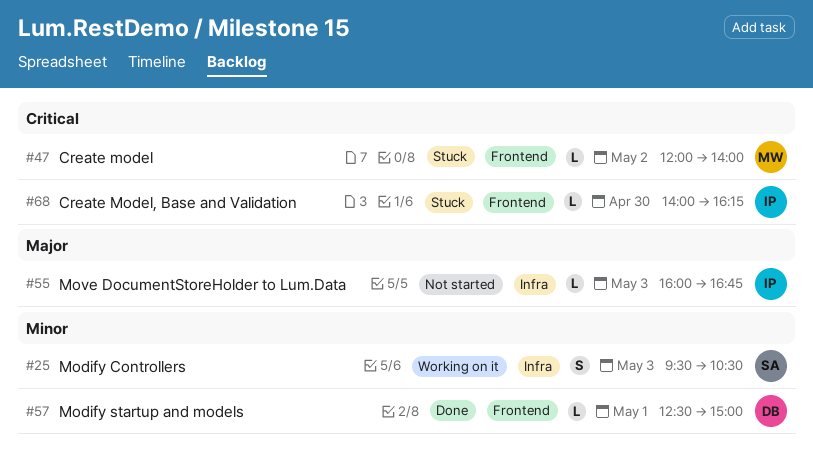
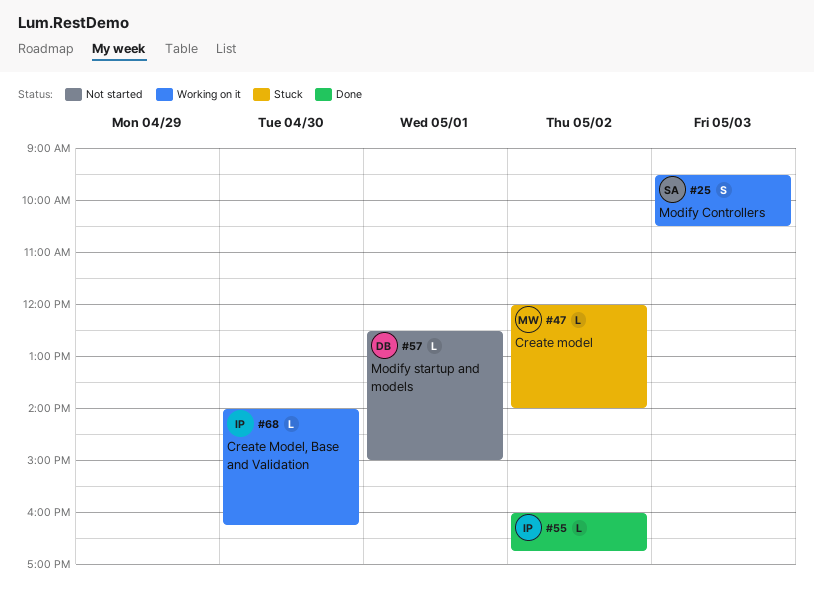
#55, status: Not started -> Done
#55, day: May 3 -> May 2
#57, status: Done -> Not started
#68, status: Stuck -> Working on it

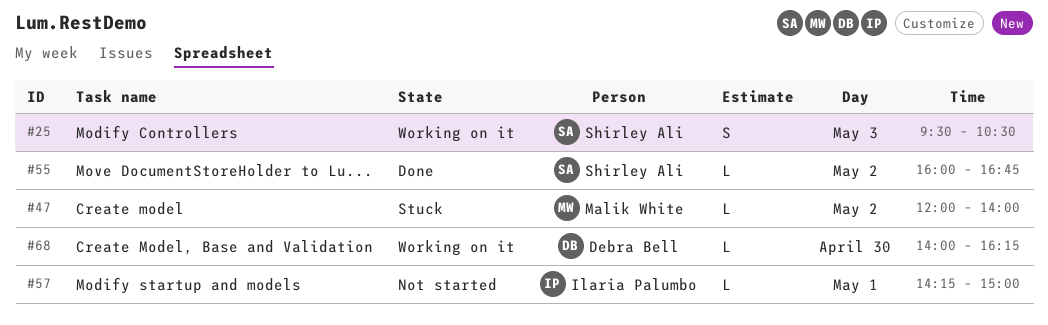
#55, owner: Ilaria Palumbo -> Shirley Ali
#57, owner: Debra Bell -> Ilaria Palumbo
#57, begins: 12:30 -> 14:15
#68, owner: Ilaria Palumbo -> Debra Bell

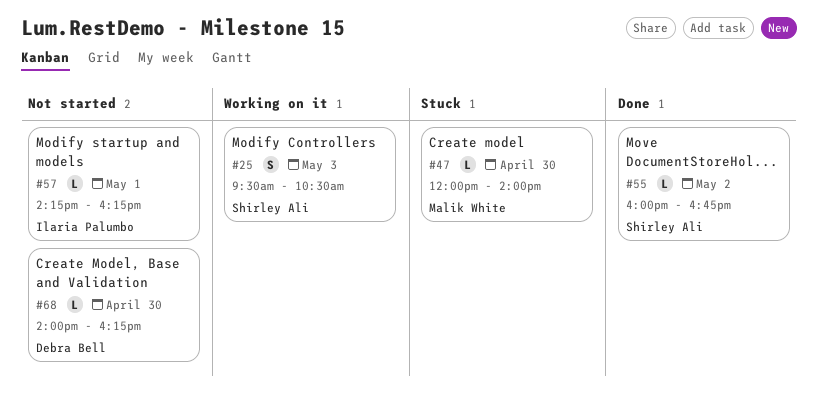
#47, day: May 2 -> Apr 30
#57, ends: 15:00 -> 16:15
#68, status: Working on it -> Not started

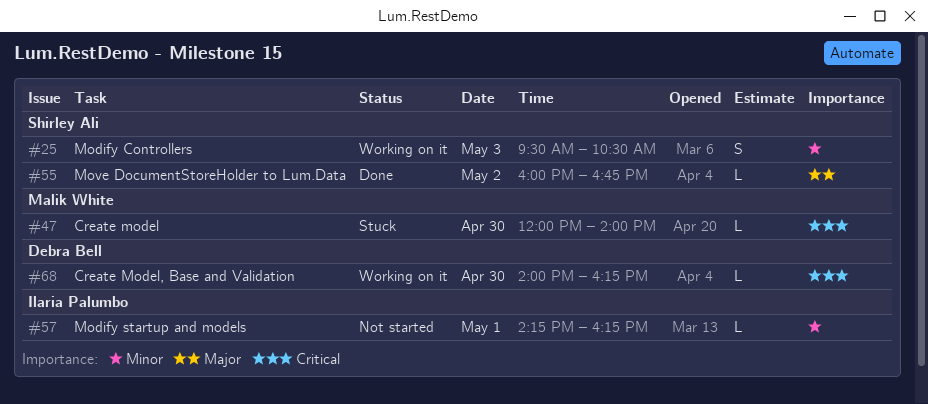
#68, status: Not started -> Working on it

